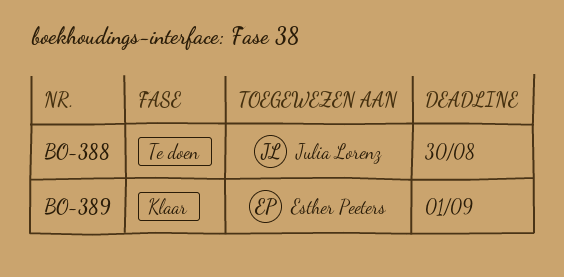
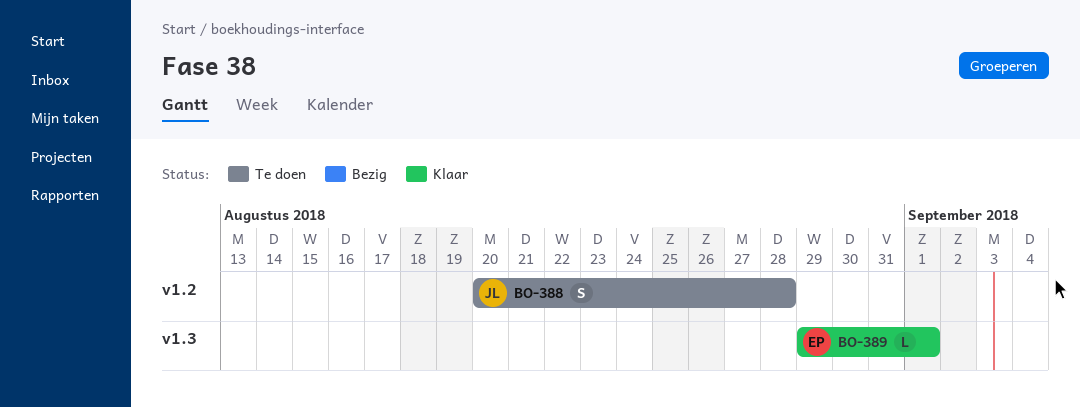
BO-388, due: Aug 30 -> Aug 28

